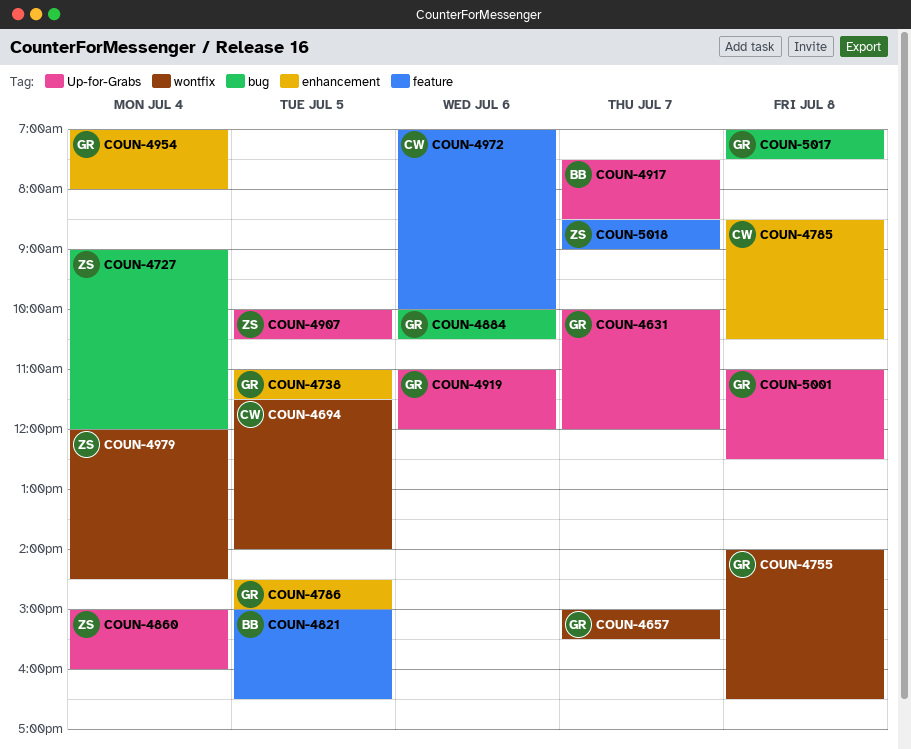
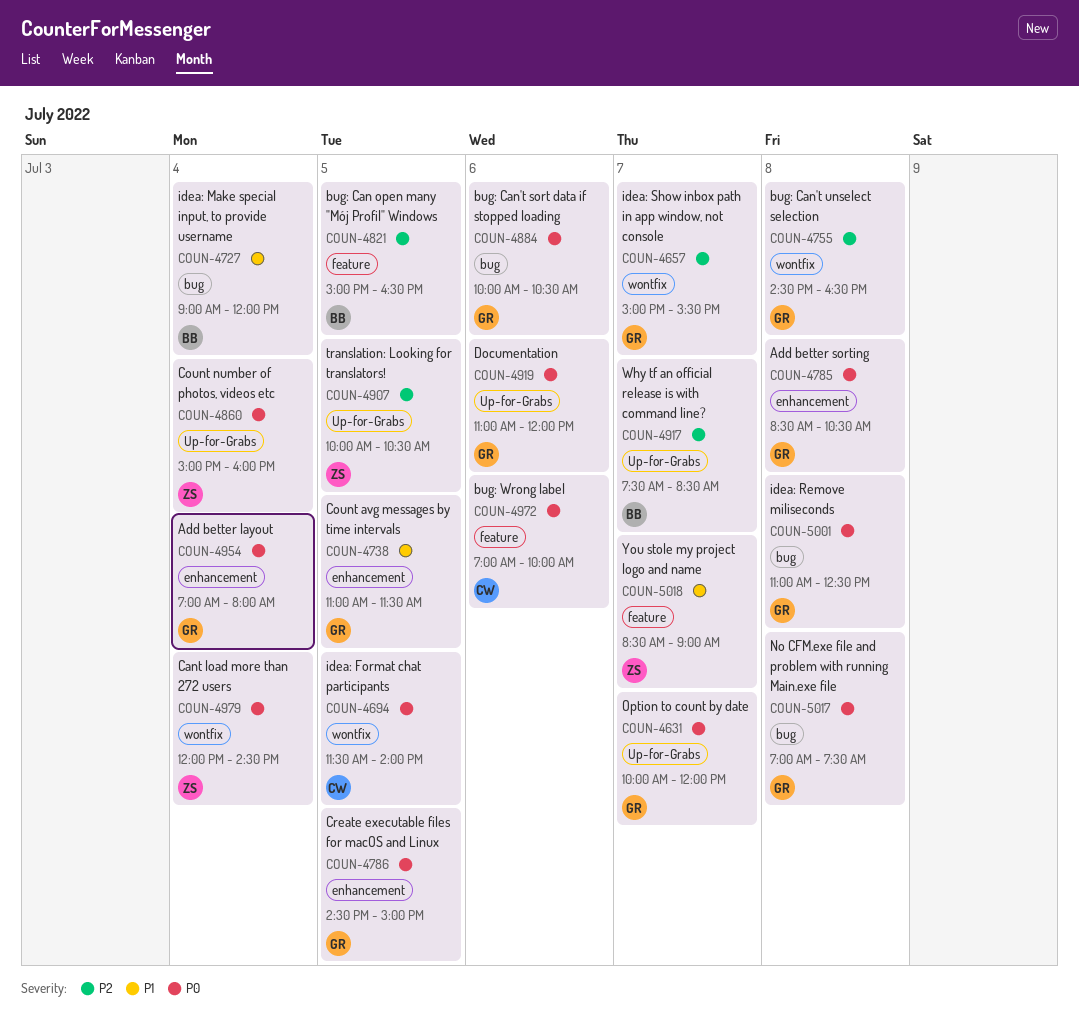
COUN-4727, owner: ZS -> BB
COUN-4755, begins: 14:00 -> 14:30
COUN-4785, owner: CW -> GR
COUN-5001, label: Up-for-Grabs -> bug

